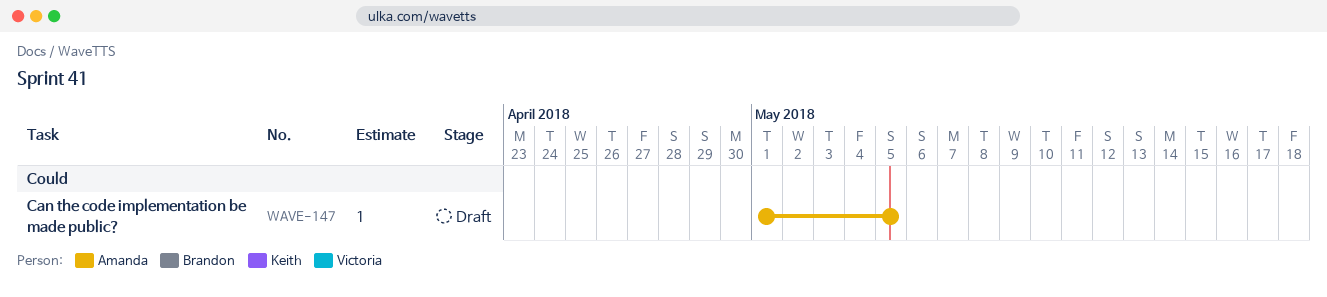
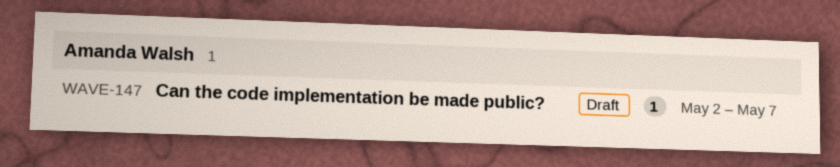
WAVE-147, start: May 1 -> May 2
WAVE-147, due: May 5 -> May 7

